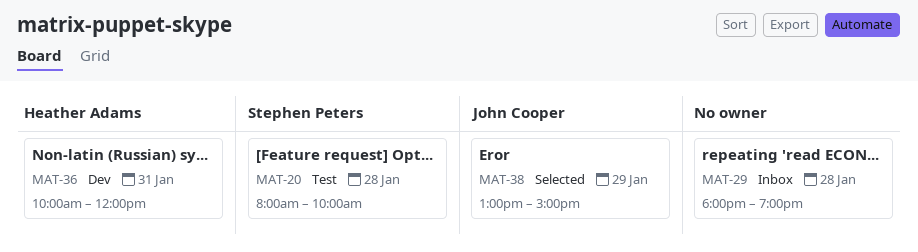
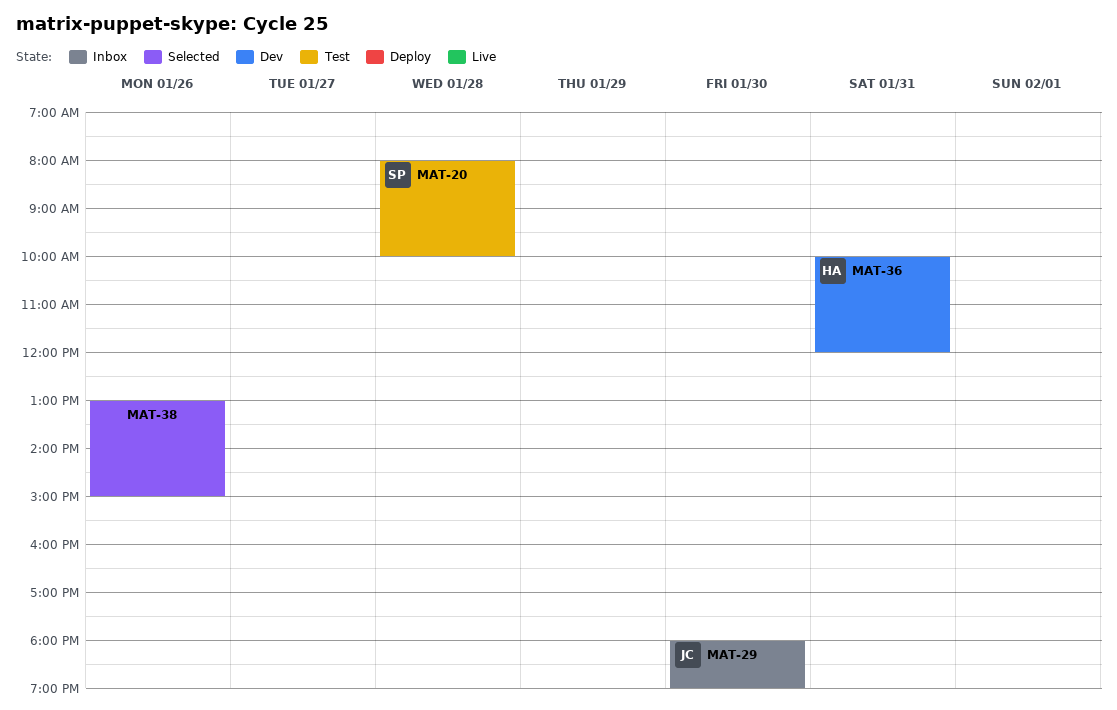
MAT-29, owner: none -> John Cooper
MAT-29, day: Jan 28 -> Jan 30
MAT-38, owner: John Cooper -> none
MAT-38, day: Jan 29 -> Jan 26

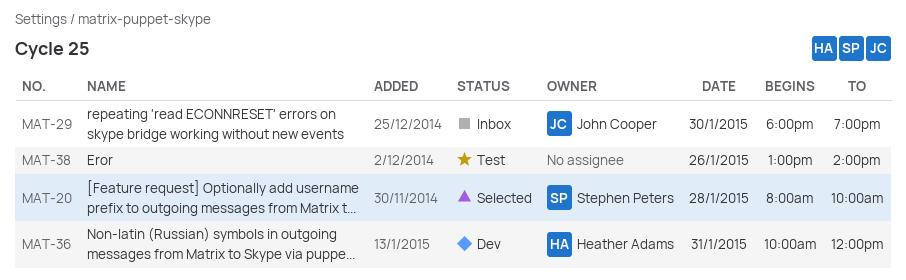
MAT-20, status: Test -> Selected
MAT-38, status: Selected -> Test
MAT-38, ends: 15:00 -> 14:00

